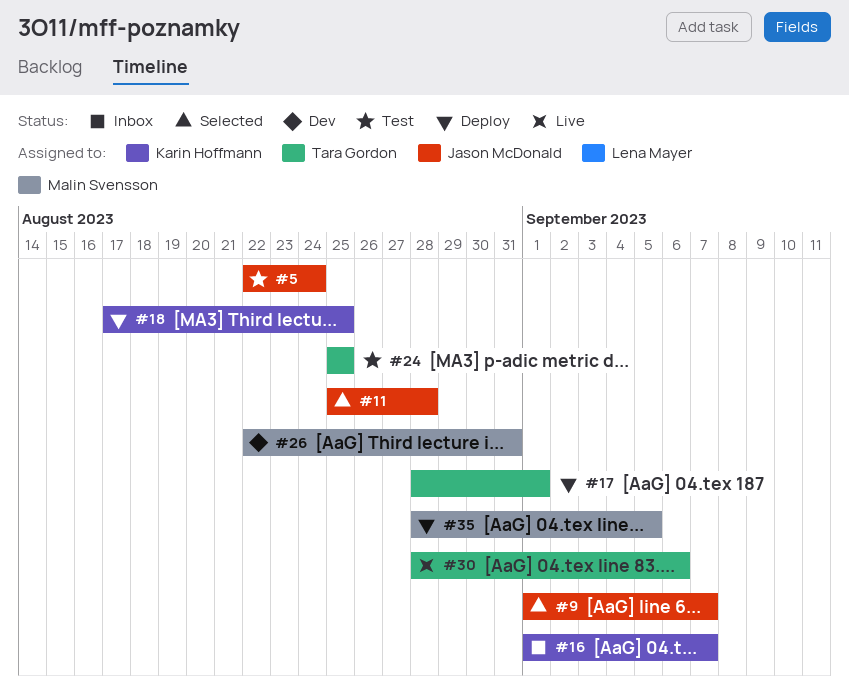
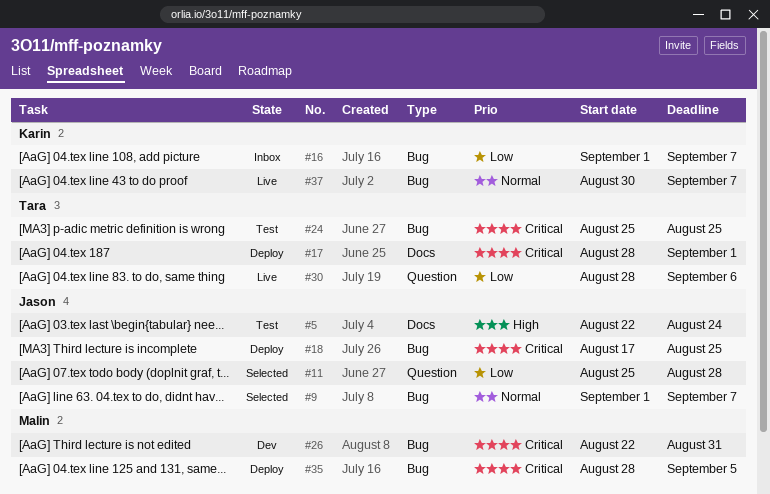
#18, owner: Karin Hoffmann -> Jason McDonald
#37: none -> present

